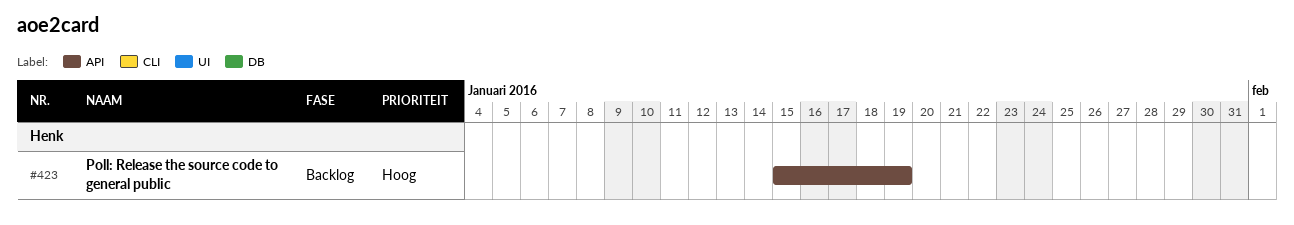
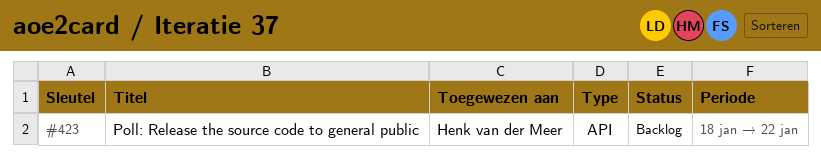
#423, start: Jan 15 -> Jan 18
#423, due: Jan 19 -> Jan 22

